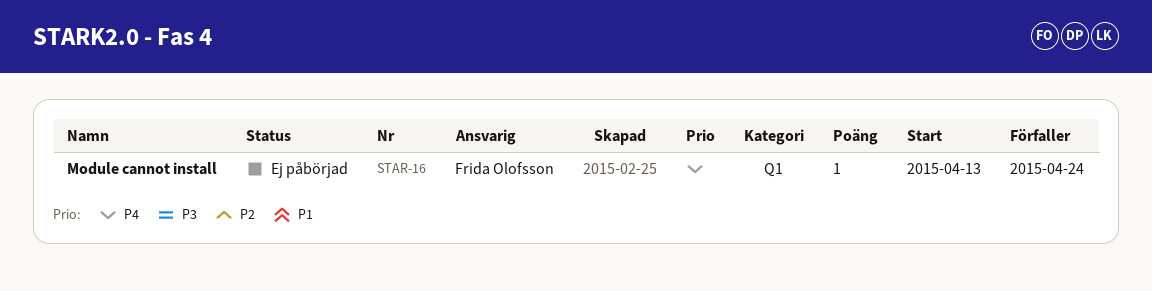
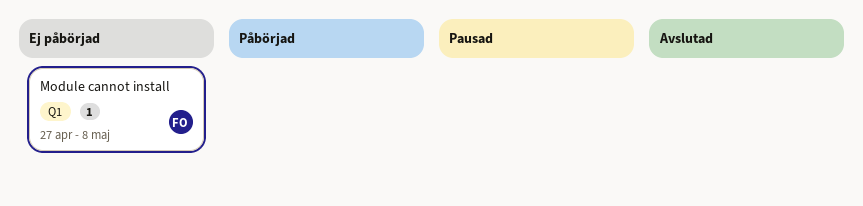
Module cannot install, start: Apr 13 -> Apr 27
Module cannot install, due: Apr 24 -> May 8

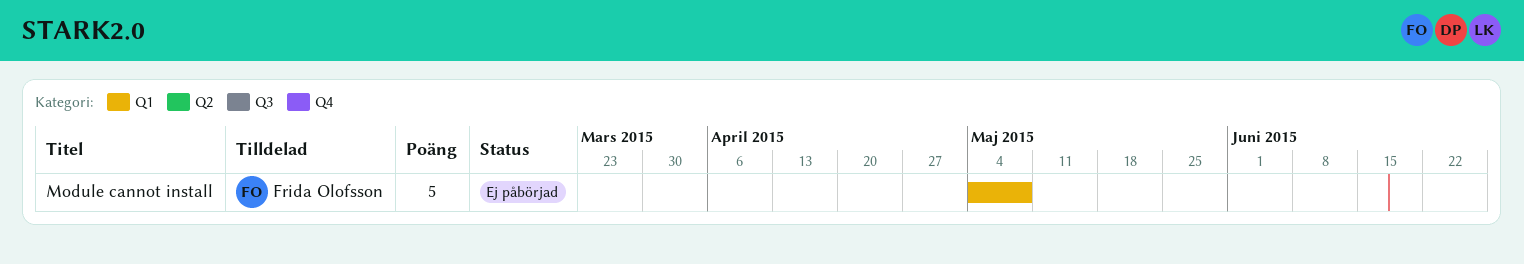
Module cannot install, estimate: 1 -> 5
Module cannot install, start: Apr 27 -> May 4

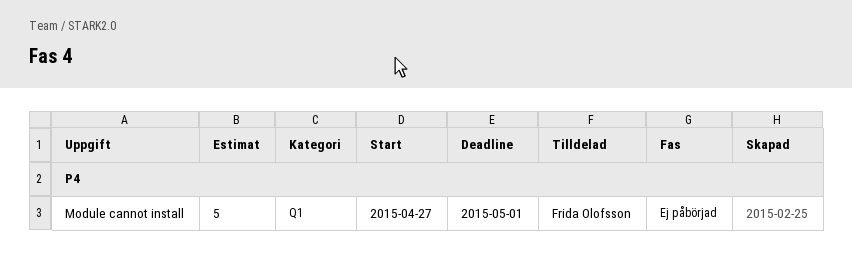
Module cannot install, start: May 4 -> Apr 27
Module cannot install, due: May 8 -> May 1

